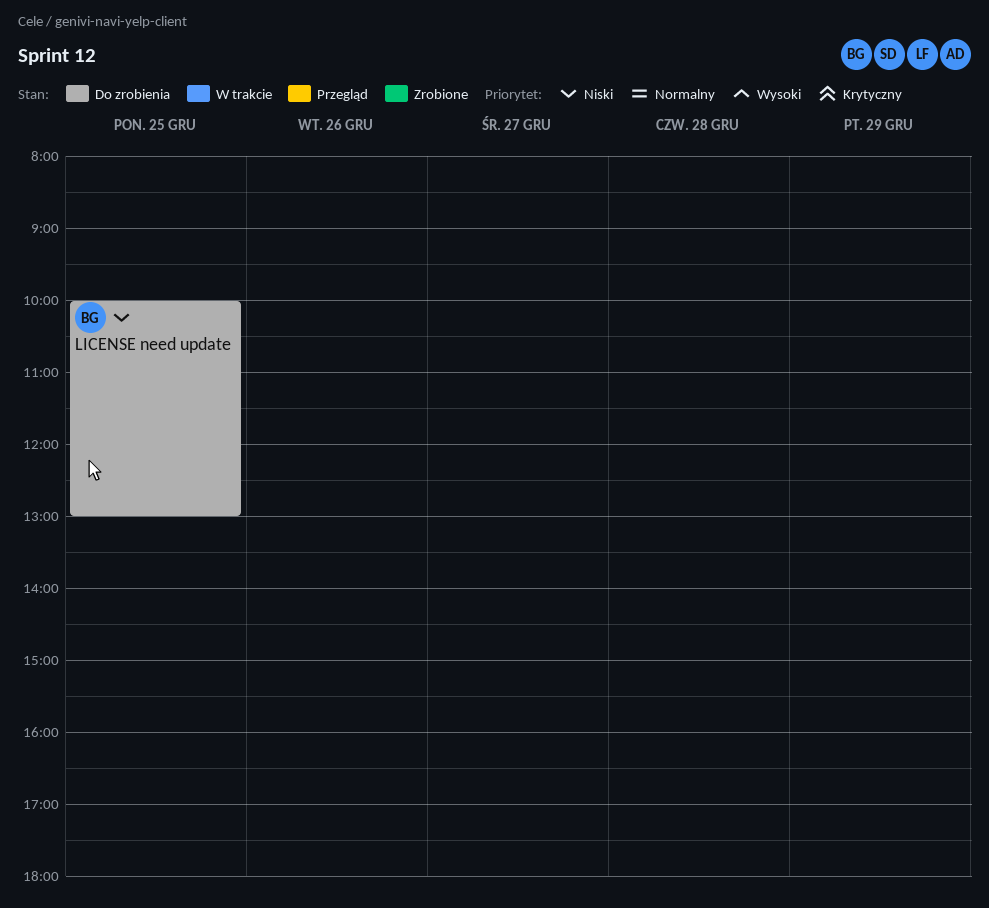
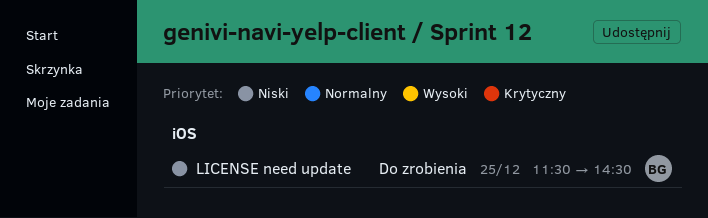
LICENSE need update, begins: 10:00 -> 11:30
LICENSE need update, ends: 13:00 -> 14:30

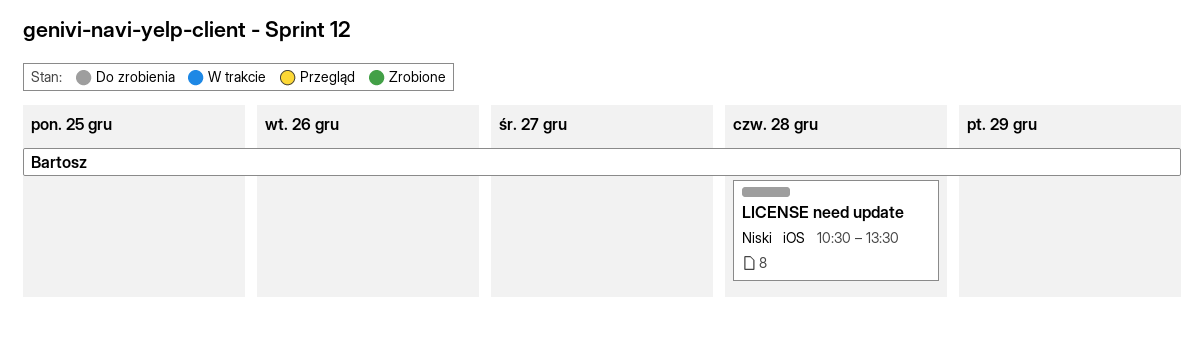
LICENSE need update, day: Dec 25 -> Dec 28
LICENSE need update, begins: 11:30 -> 10:30
LICENSE need update, ends: 14:30 -> 13:30

